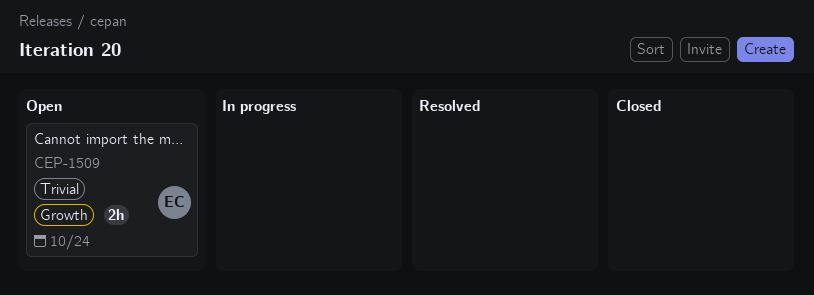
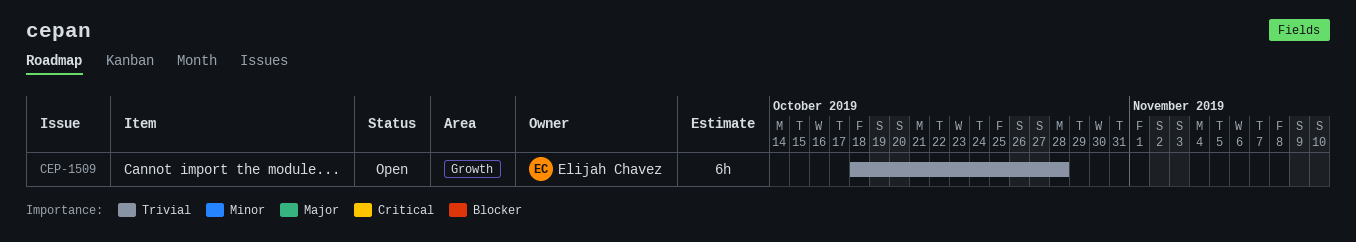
CEP-1509, estimate: 2h -> 6h
CEP-1509, due: Oct 24 -> Oct 28

